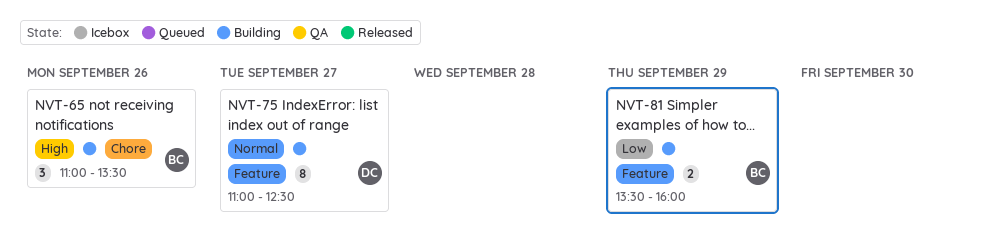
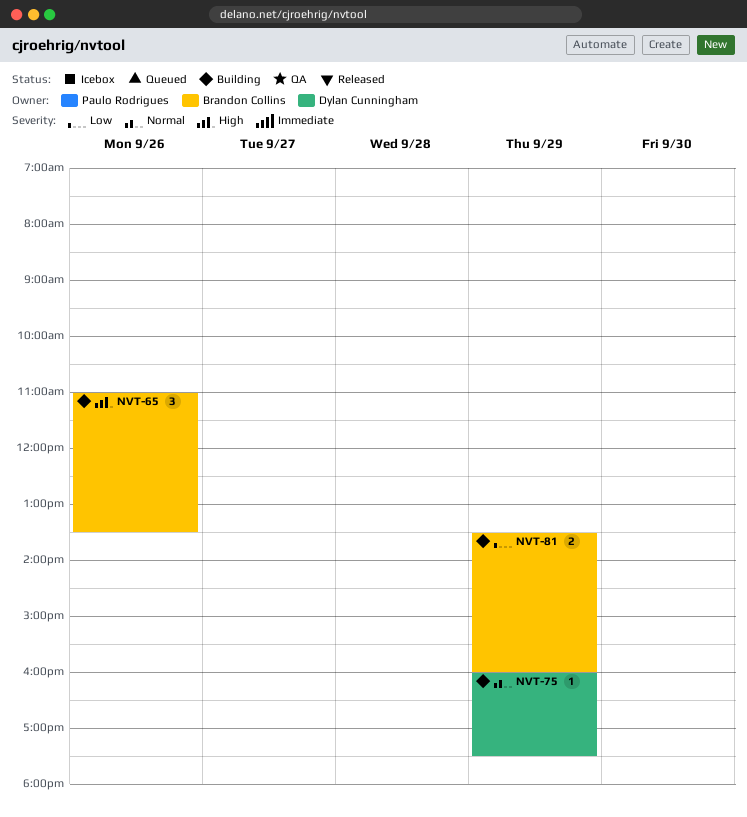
NVT-75, estimate: 8 -> 1
NVT-75, day: Sep 27 -> Sep 29
NVT-75, begins: 11:00 -> 16:00
NVT-75, ends: 12:30 -> 17:30

